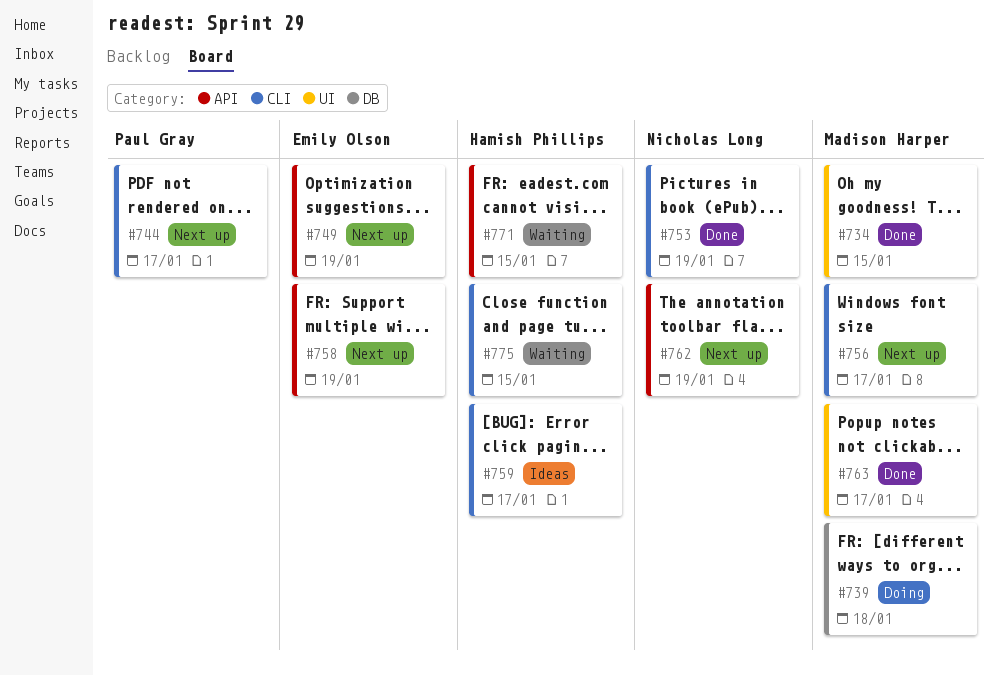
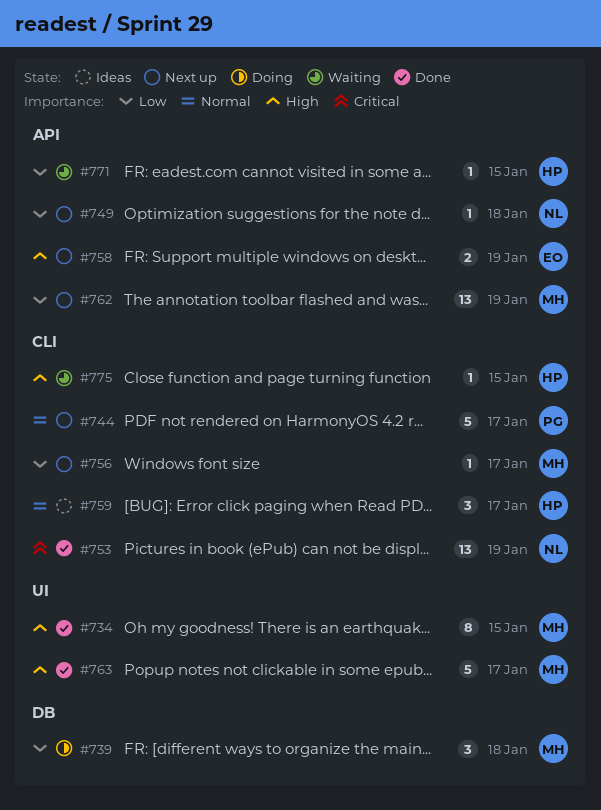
#749, owner: Emily Olson -> Nicholas Long
#749, due: Jan 19 -> Jan 18
#762, owner: Nicholas Long -> Madison Harper

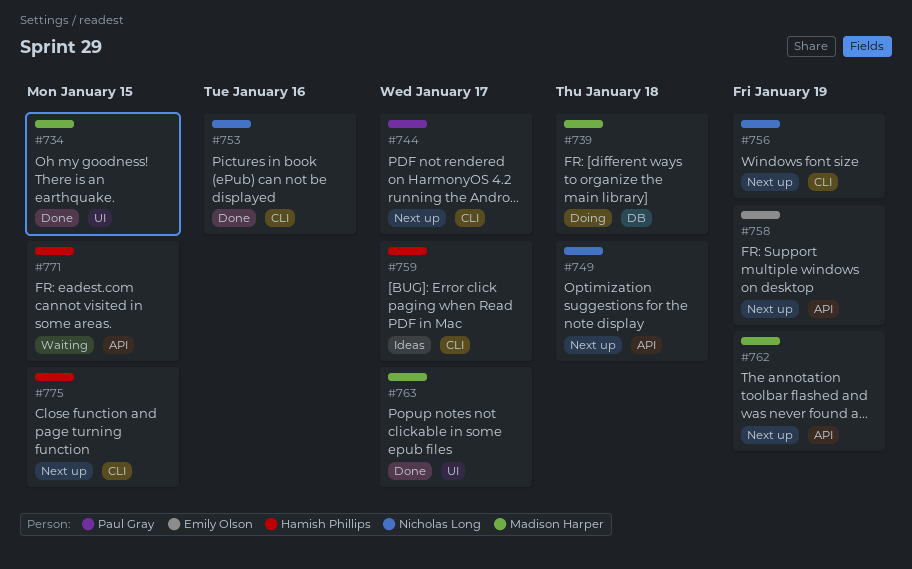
#753, due: Jan 19 -> Jan 16
#756, owner: Madison Harper -> Nicholas Long
#756, due: Jan 17 -> Jan 19
#775, status: Waiting -> Next up

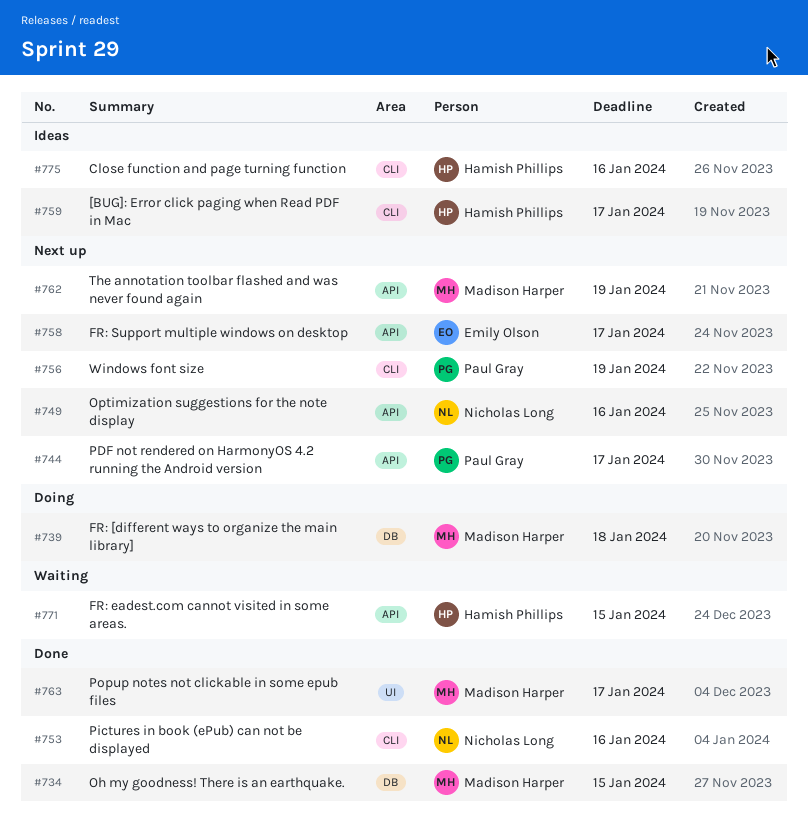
#734, label: UI -> DB
#744, label: CLI -> API
#749, due: Jan 18 -> Jan 16
#756, owner: Nicholas Long -> Paul Gray
#758, due: Jan 19 -> Jan 17
#775, status: Next up -> Ideas
#775, due: Jan 15 -> Jan 16

